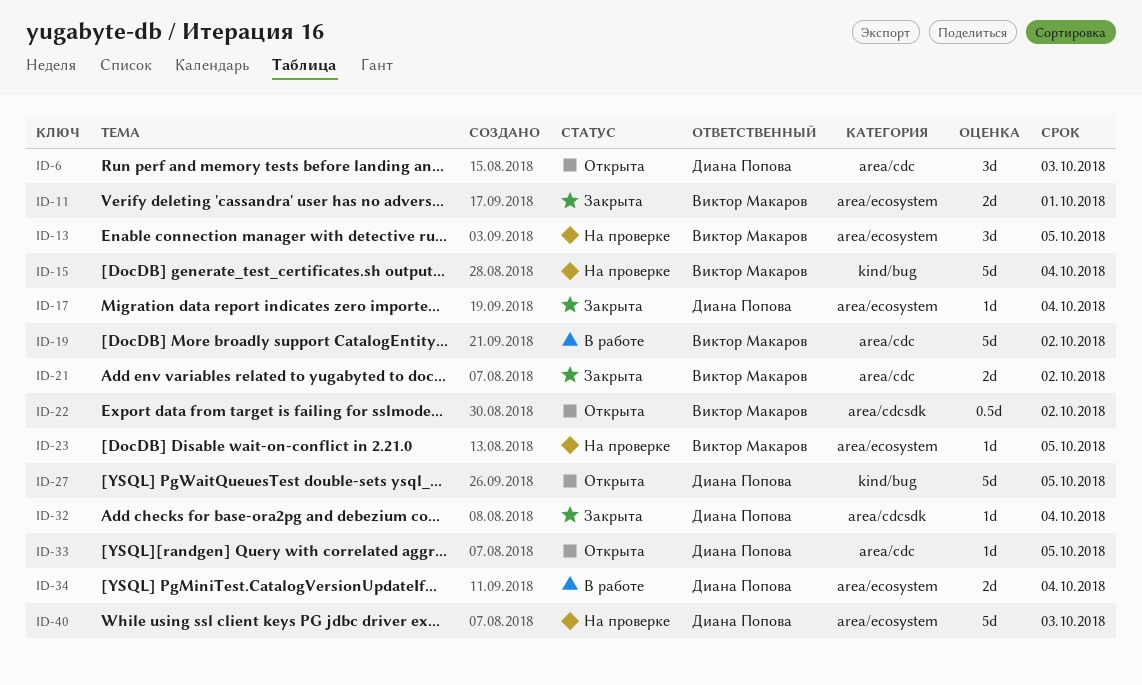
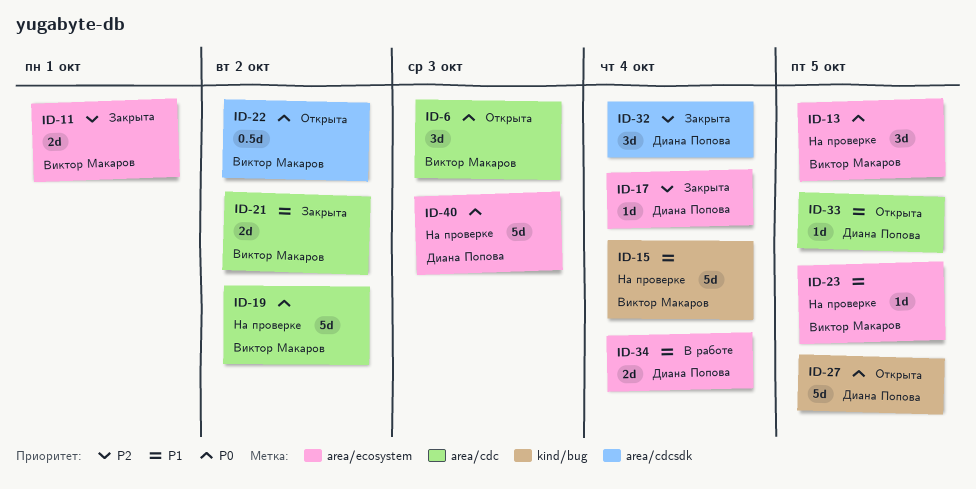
ID-6, owner: Диана Попова -> Виктор Макаров
ID-19, status: В работе -> На проверке
ID-32, estimate: 1d -> 3d

